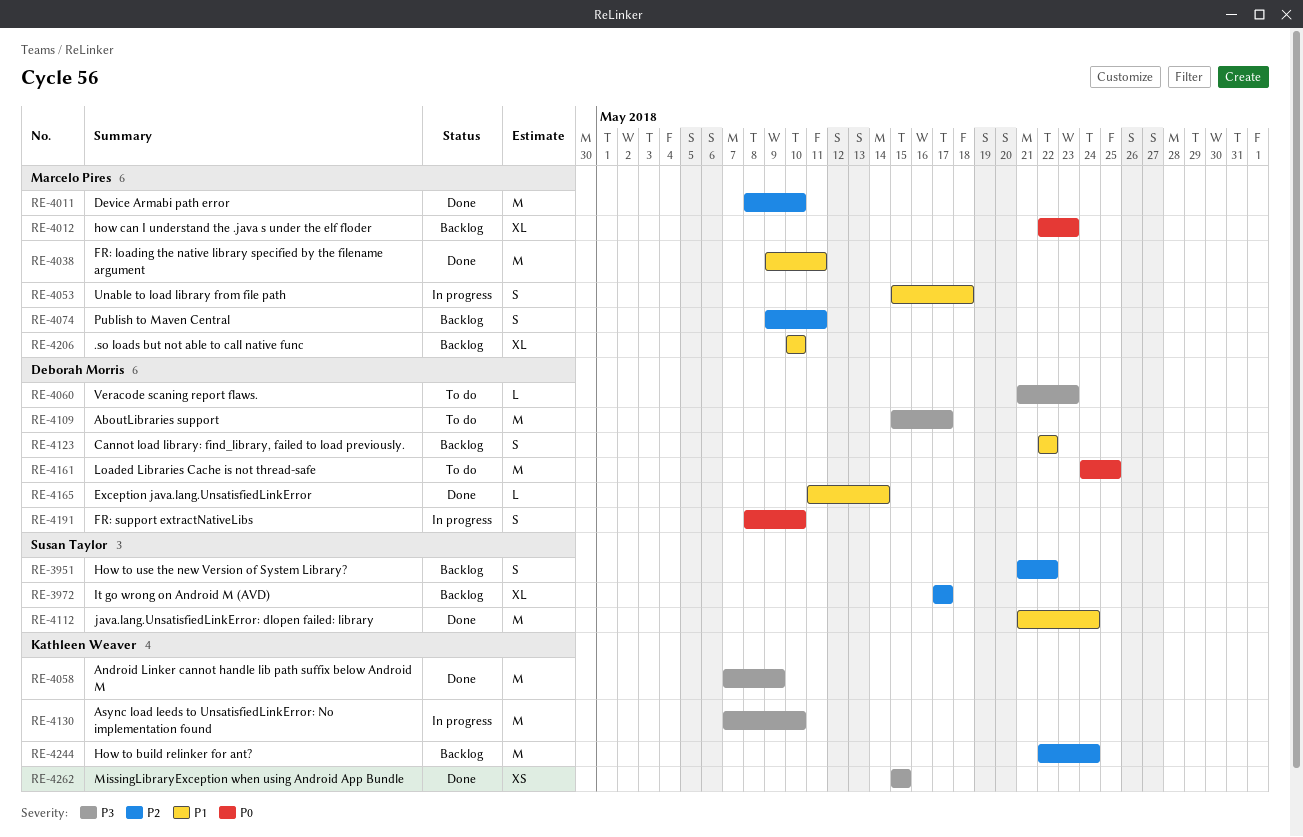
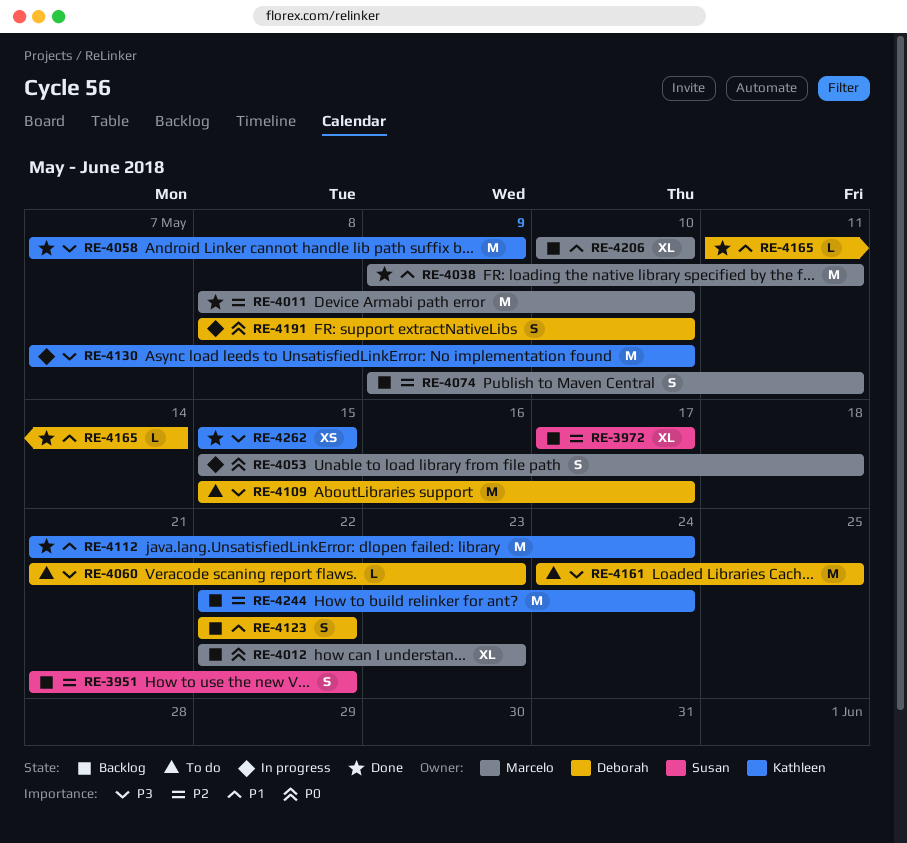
RE-4053, priority: P1 -> P0
RE-4112, owner: Susan Taylor -> Kathleen Weaver
RE-4161, priority: P0 -> P3

